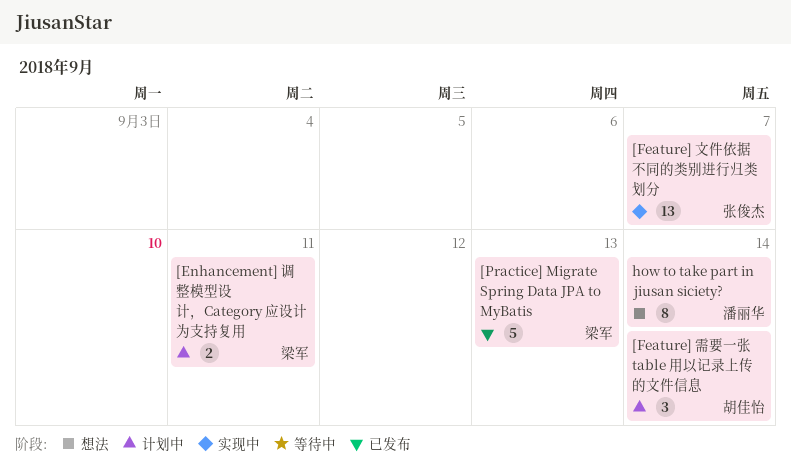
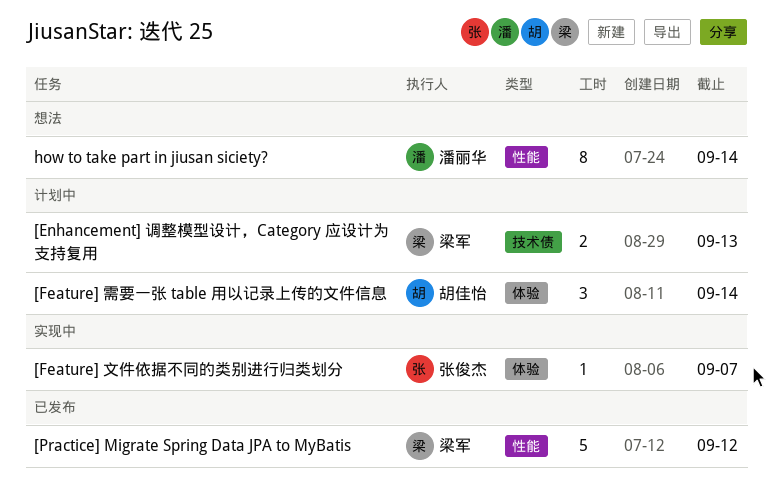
[Enhancement] 调整模型设计，Category 应设计为支持复用, due: Sep 11 -> Sep 13
[Feature] 文件依据不同的类别进行归类划分, estimate: 13 -> 1
[Practice] Migrate Spring Data JPA to MyBatis, due: Sep 13 -> Sep 12

